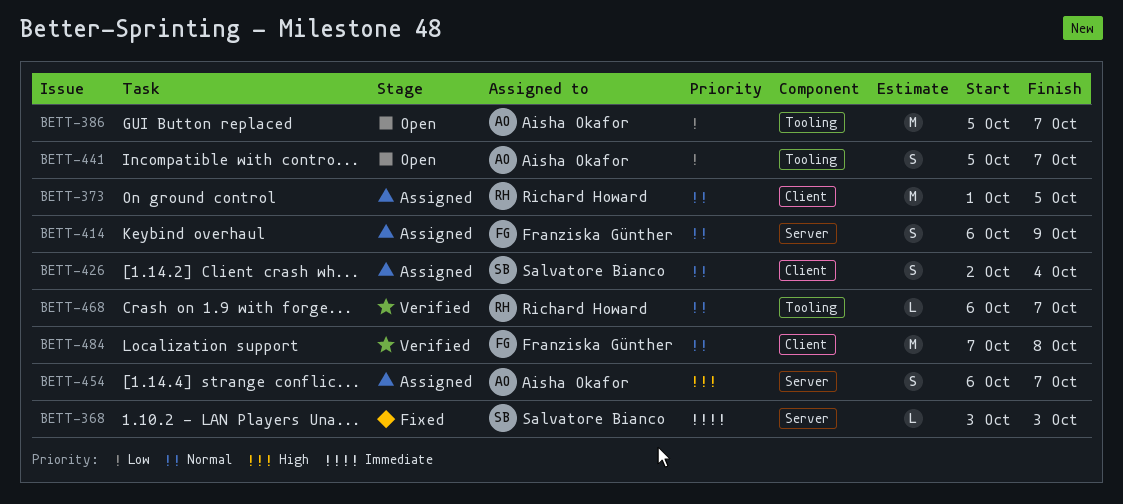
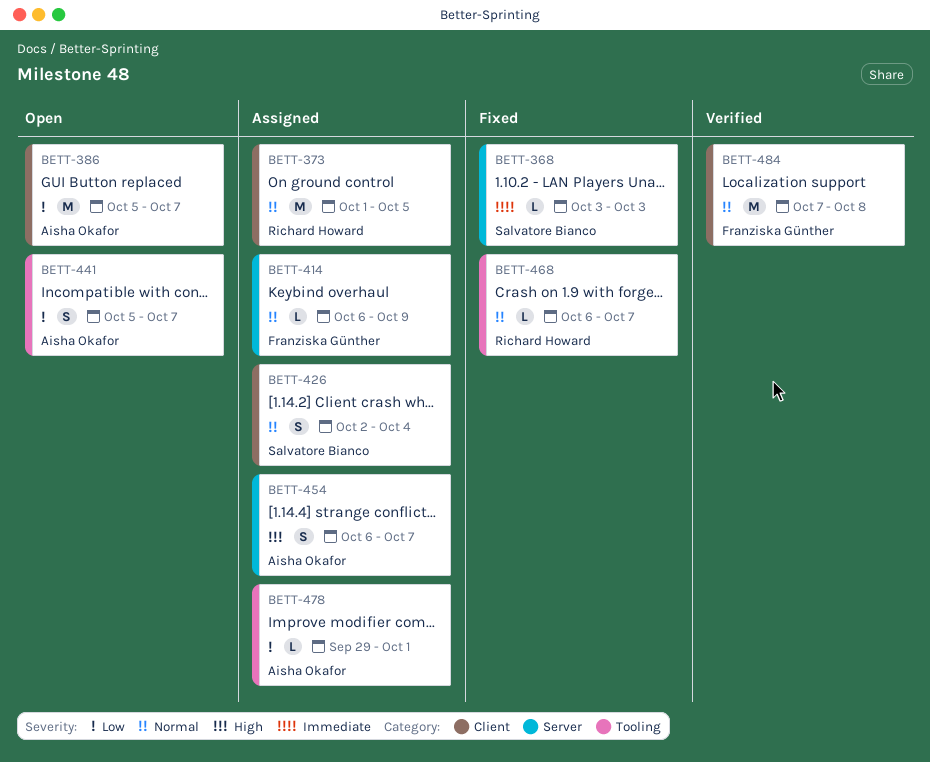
BETT-386, label: Tooling -> Client
BETT-414, estimate: S -> L
BETT-468, status: Verified -> Fixed
BETT-478: none -> present

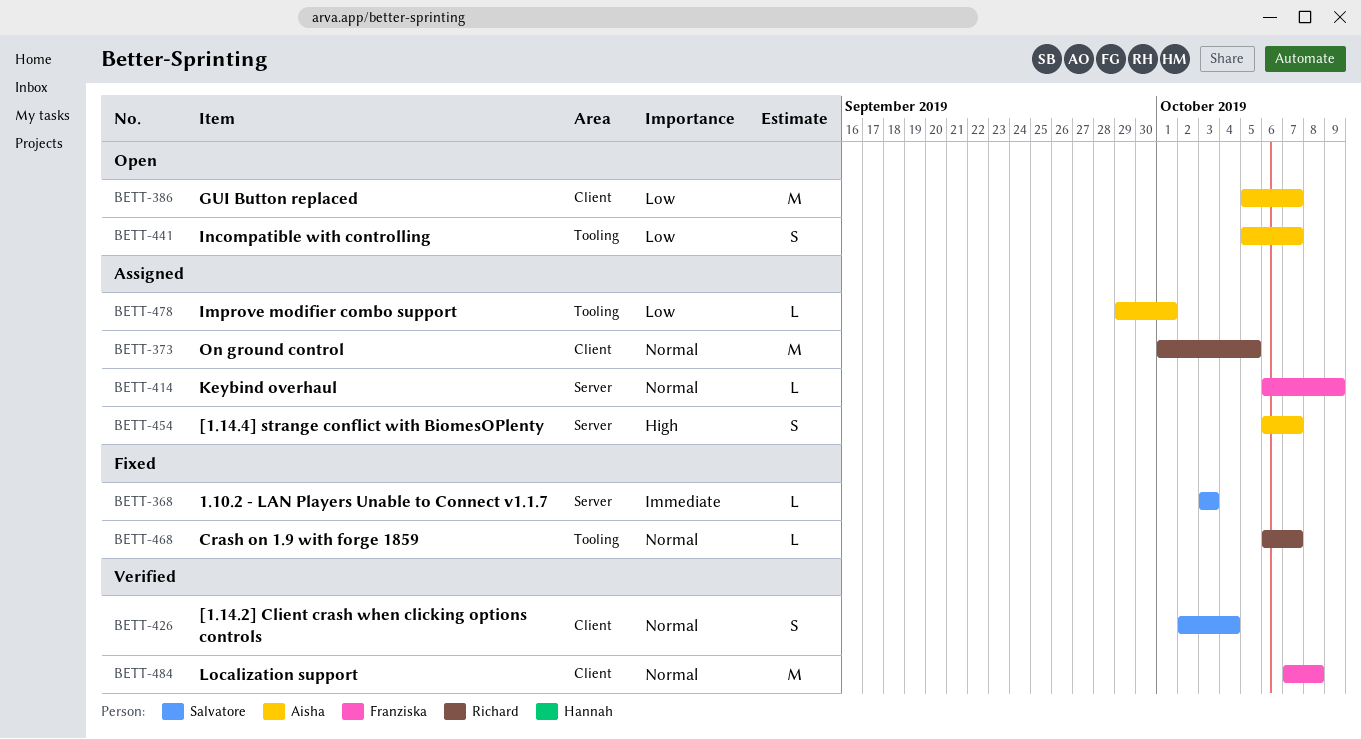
BETT-426, status: Assigned -> Verified

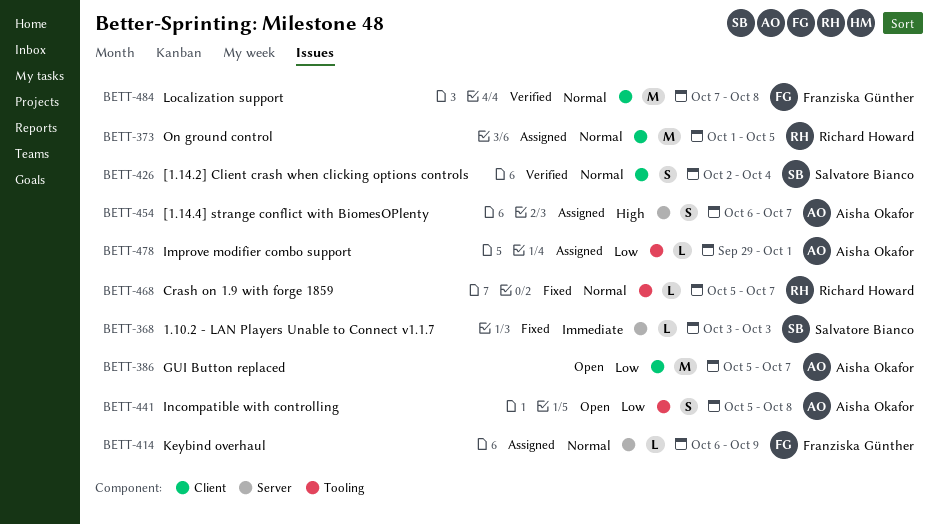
BETT-441, due: Oct 7 -> Oct 8
BETT-468, start: Oct 6 -> Oct 5

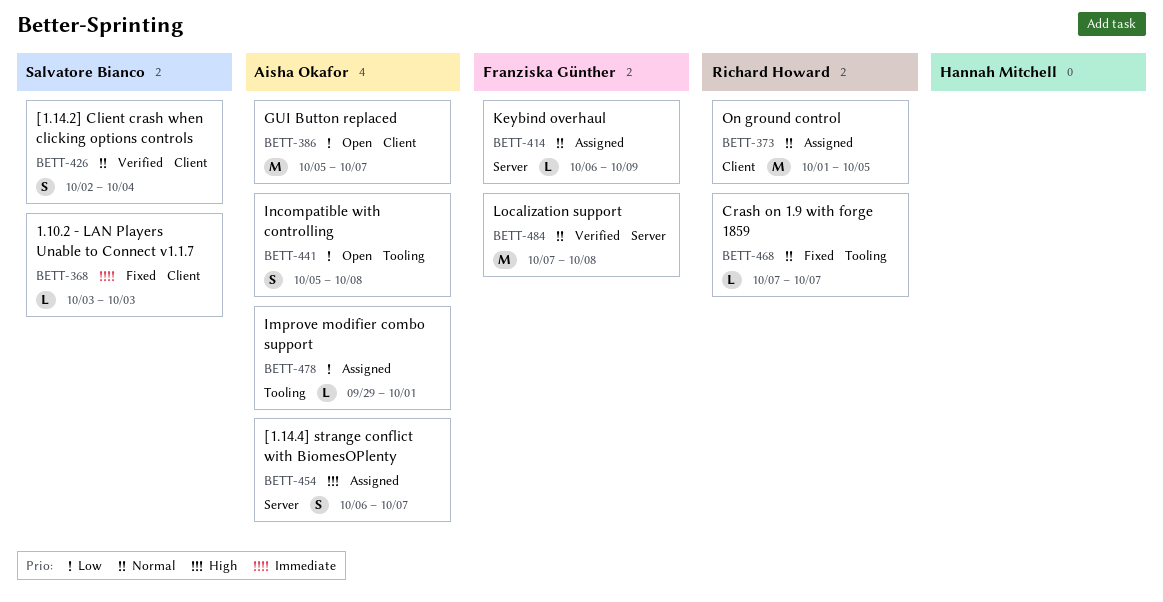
BETT-368, label: Server -> Client
BETT-468, start: Oct 5 -> Oct 7
BETT-484, label: Client -> Server

